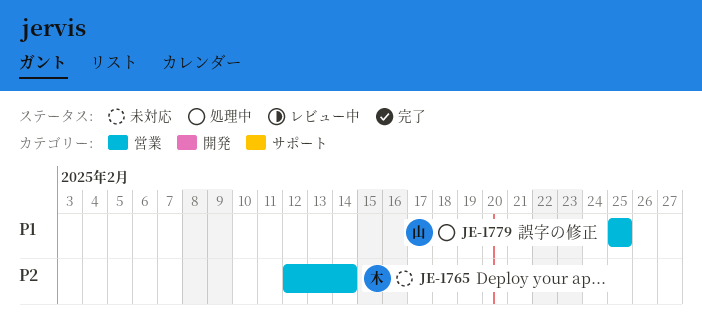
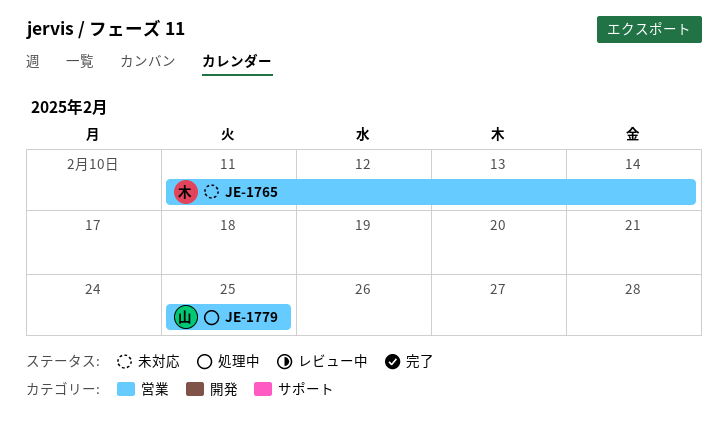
JE-1765, start: Feb 12 -> Feb 11

